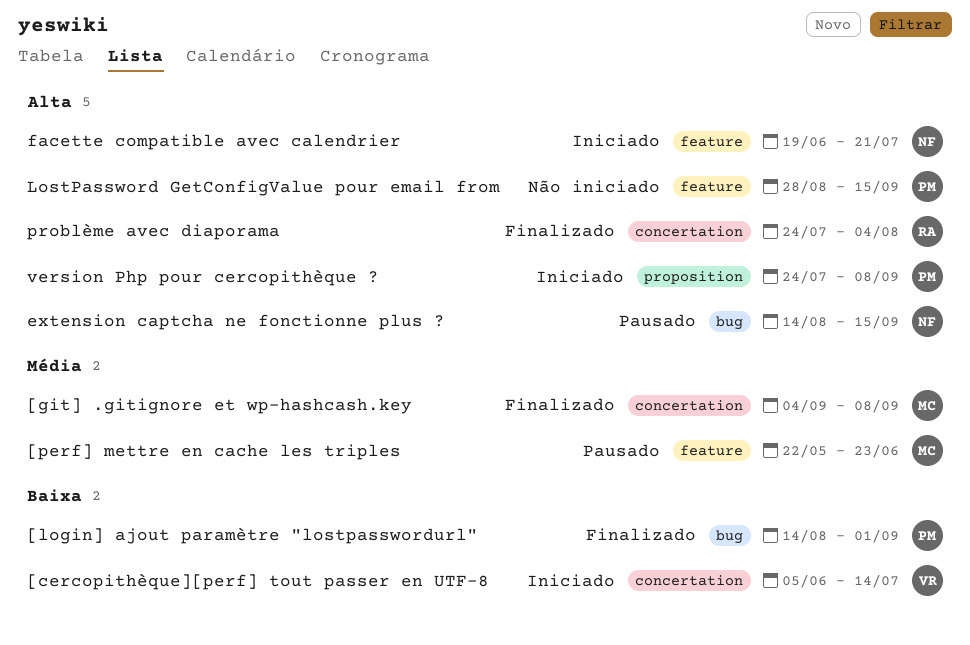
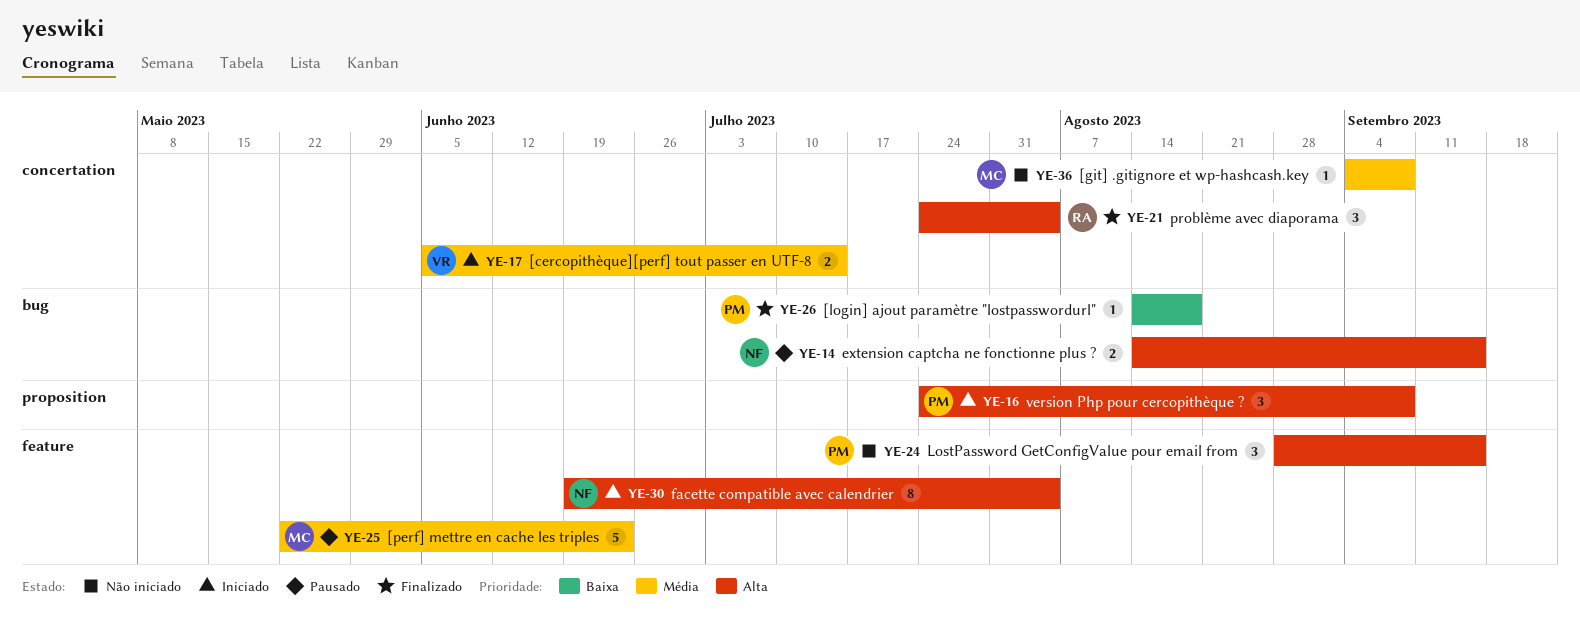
[cercopithèque][perf] tout passer en UTF-8, priority: Baixa -> Média
[git] .gitignore et wp-hashcash.key, status: Finalizado -> Não iniciado
[login] ajout paramètre "lostpasswordurl", due: Sep 1 -> Aug 18
facette compatible avec calendrier, due: Jul 21 -> Aug 4

